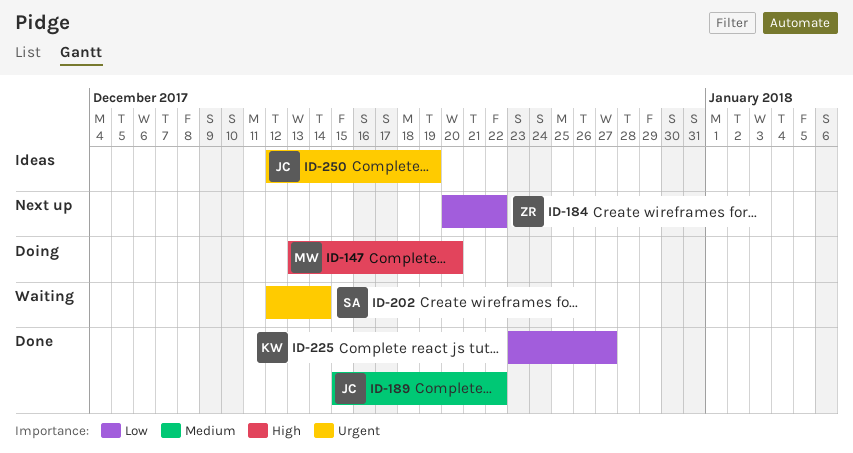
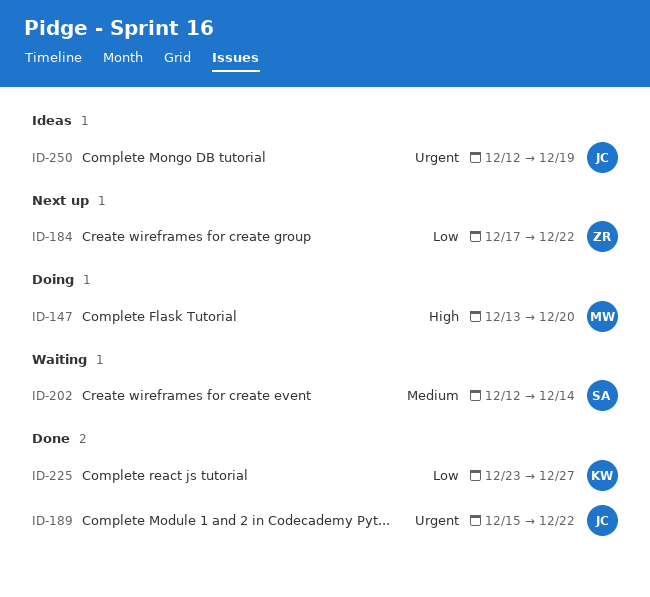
ID-184, start: Dec 20 -> Dec 17
ID-189, priority: Medium -> Urgent
ID-202, priority: Urgent -> Medium

